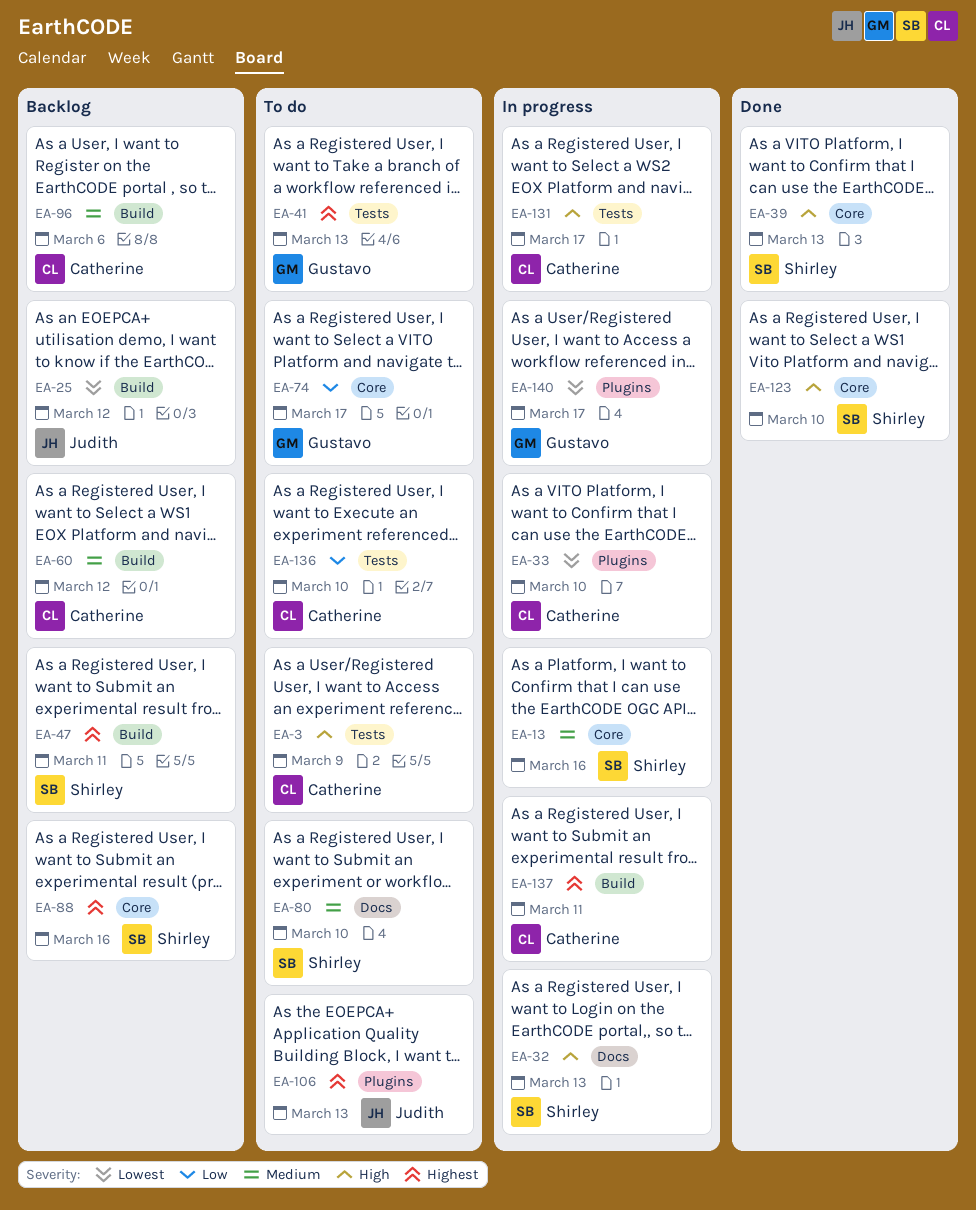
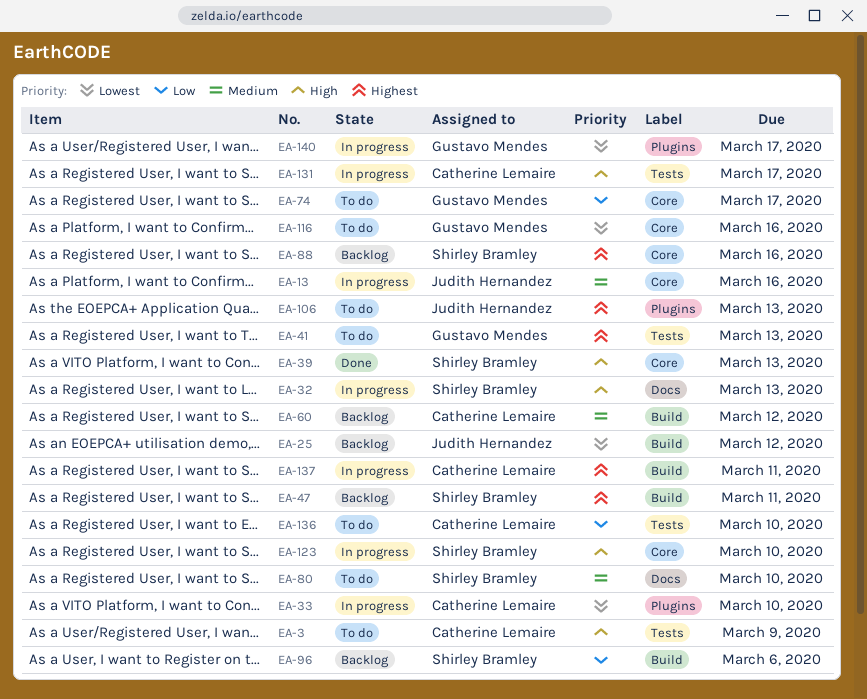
EA-13, owner: Shirley Bramley -> Judith Hernandez
EA-96, owner: Catherine Lemaire -> Shirley Bramley
EA-96, priority: Medium -> Low
EA-116: none -> present
EA-123, status: Done -> In progress

